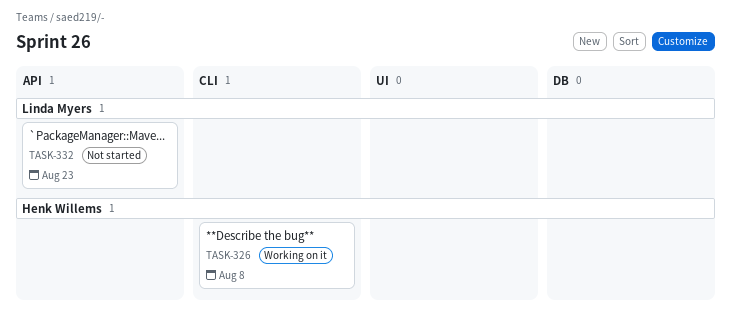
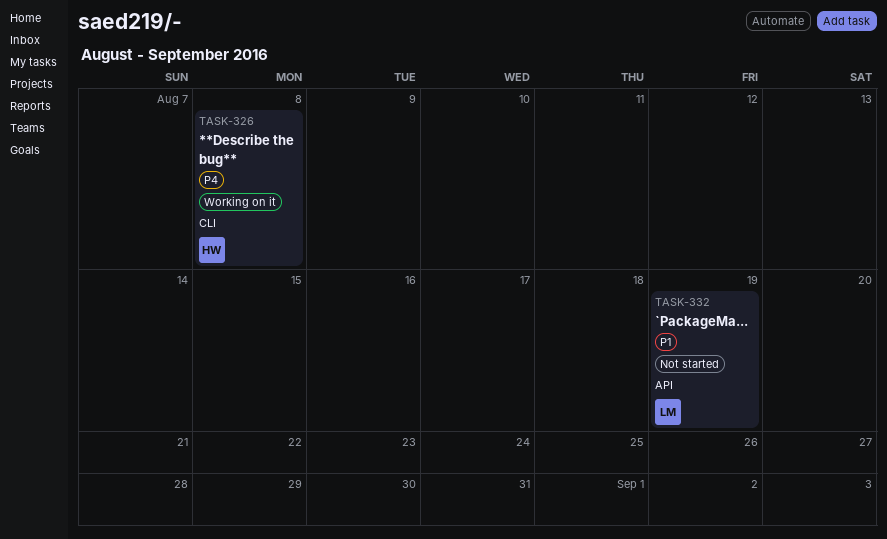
TASK-332, due: Aug 23 -> Aug 19

